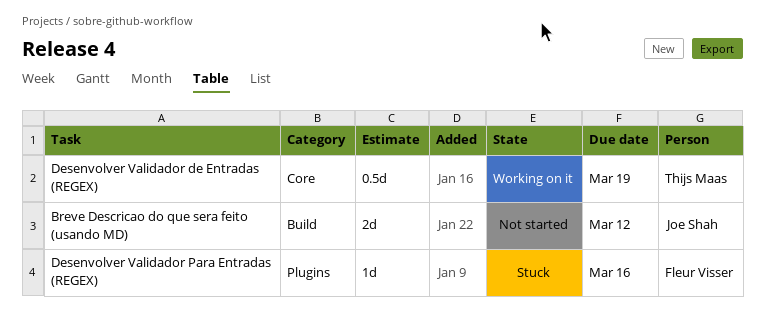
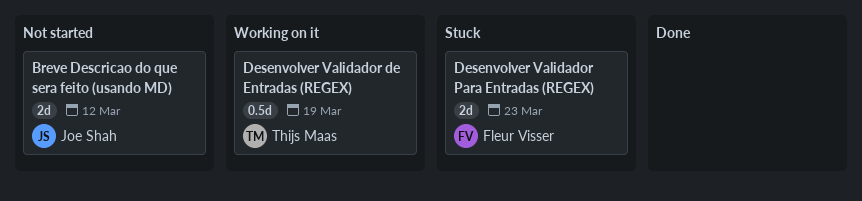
Desenvolver Validador Para Entradas (REGEX), estimate: 1d -> 2d
Desenvolver Validador Para Entradas (REGEX), due: Mar 16 -> Mar 23

